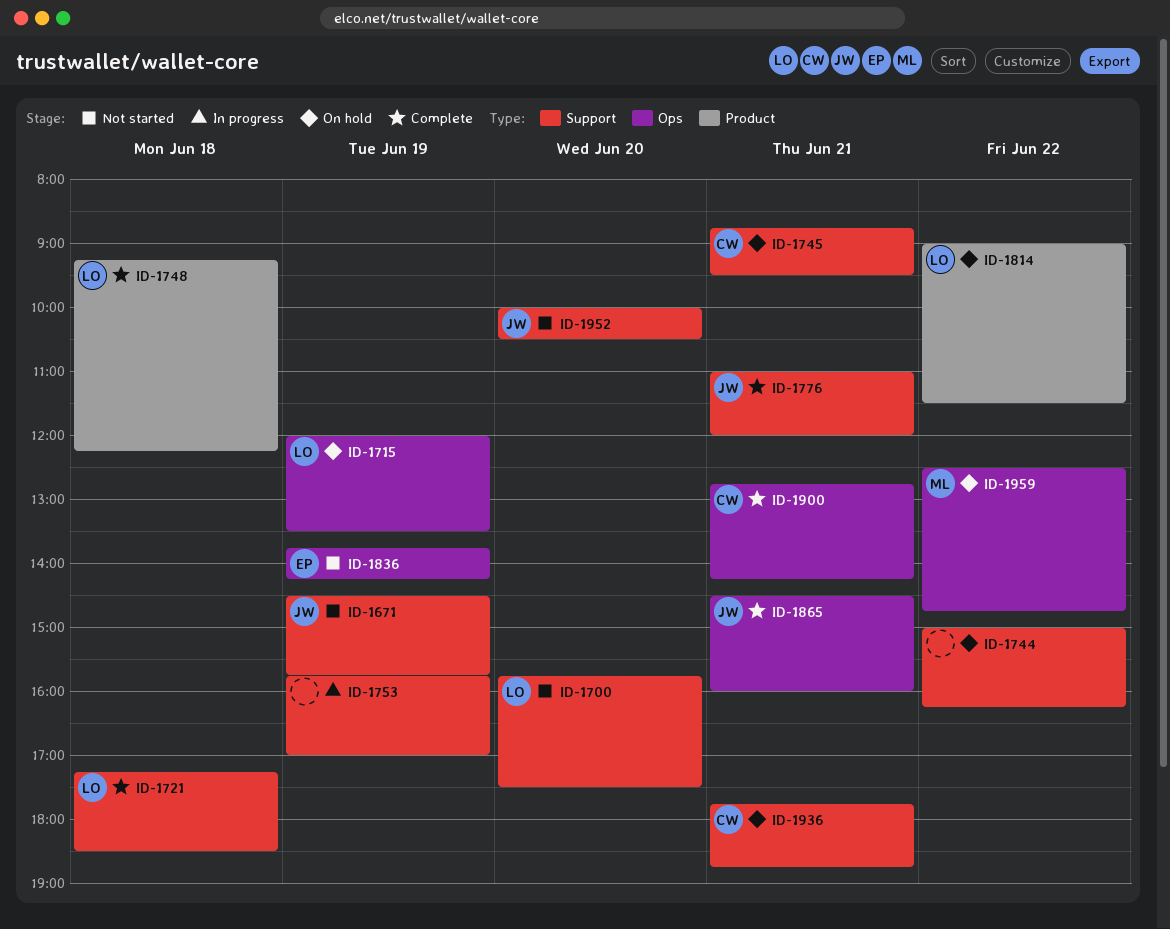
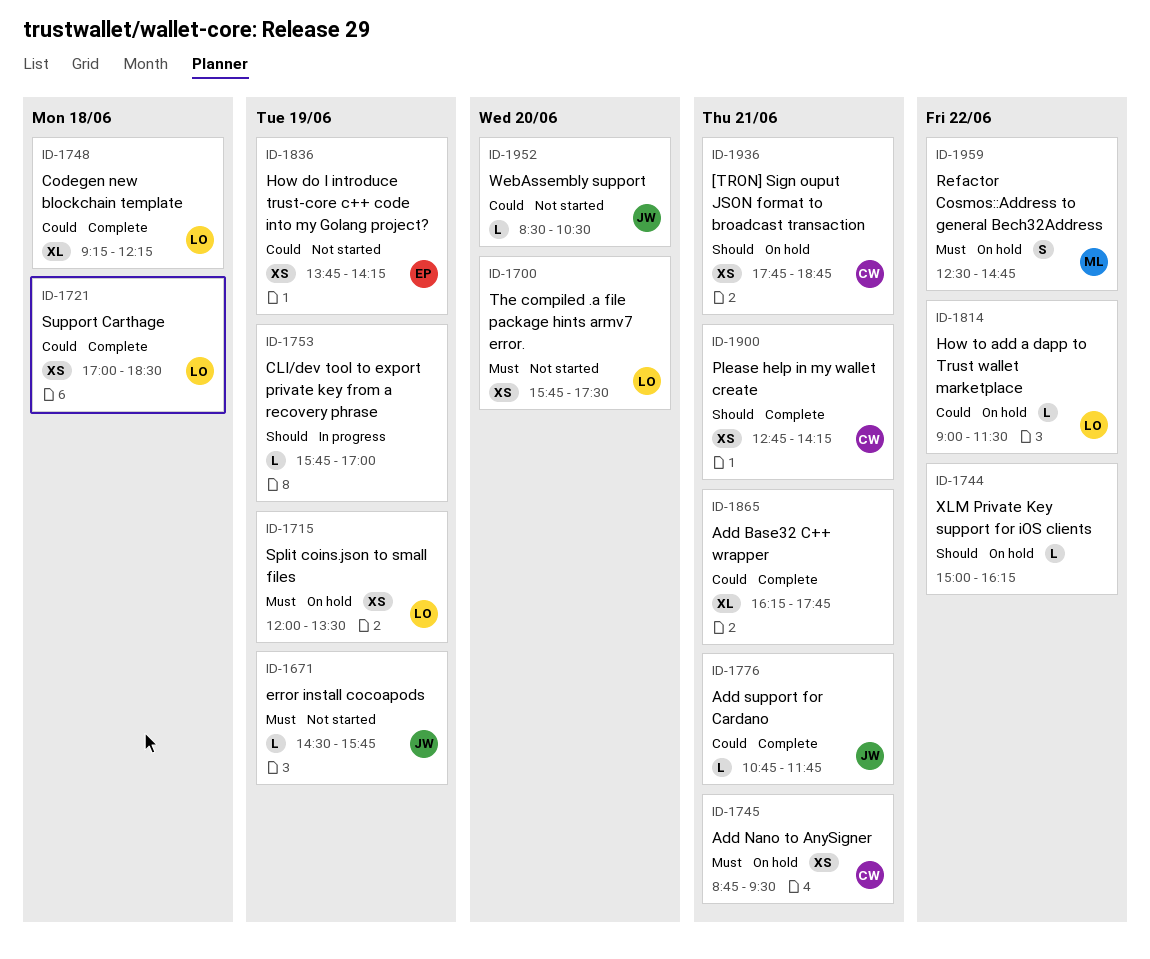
ID-1721, begins: 17:15 -> 17:00
ID-1776, begins: 11:00 -> 10:45
ID-1776, ends: 12:00 -> 11:45
ID-1865, owner: JW -> none
ID-1865, begins: 14:30 -> 16:15
ID-1865, ends: 16:00 -> 17:45
ID-1952, begins: 10:00 -> 08:30

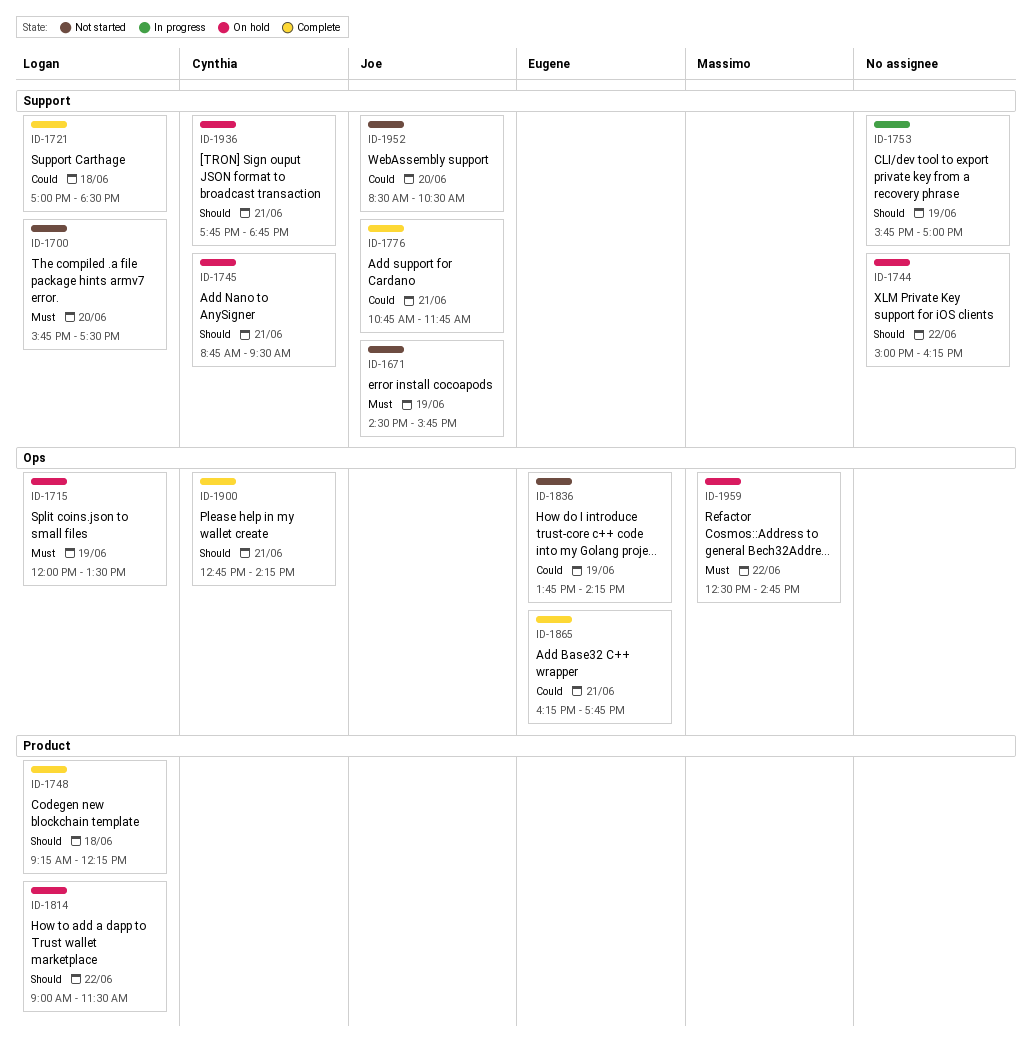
ID-1745, priority: Must -> Should
ID-1748, priority: Could -> Should
ID-1814, priority: Could -> Should
ID-1865, owner: none -> Eugene

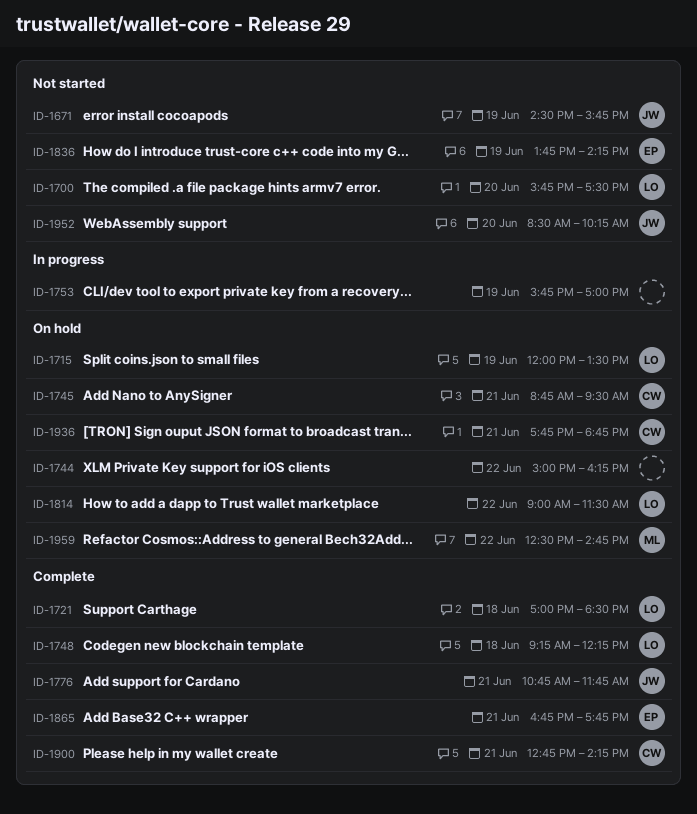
ID-1865, begins: 16:15 -> 16:45
ID-1952, ends: 10:30 -> 10:15

